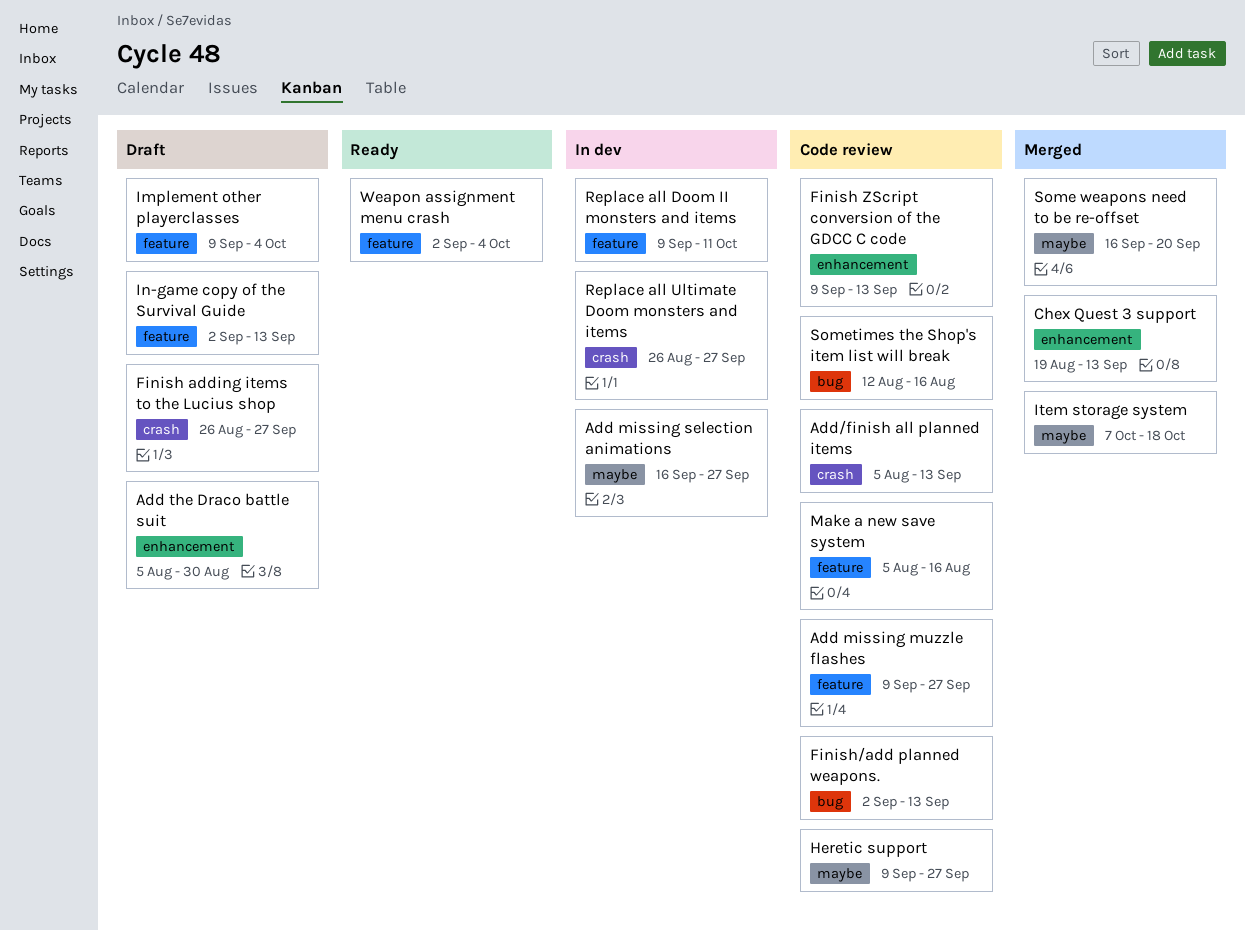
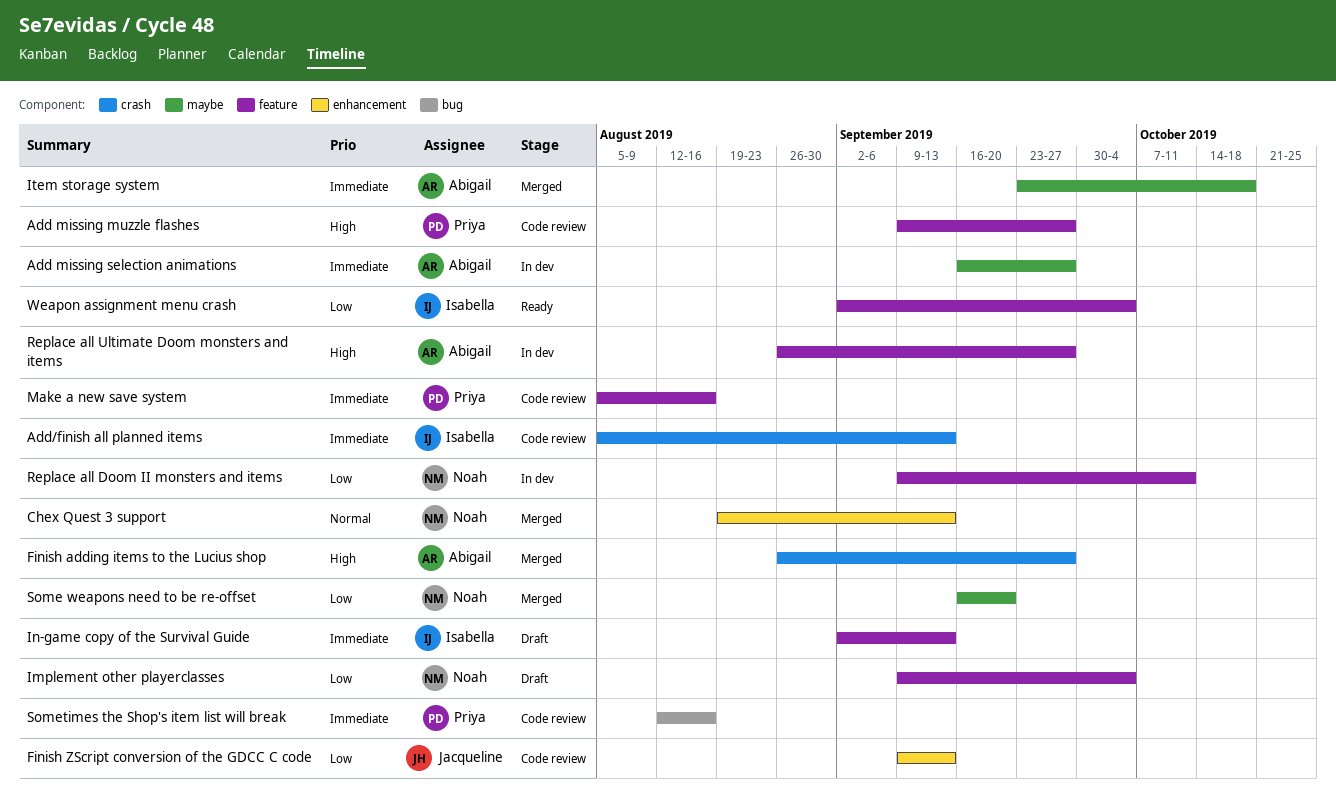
Add the Draco battle suit: present -> none
Finish adding items to the Lucius shop, status: Draft -> Merged
Finish/add planned weapons.: present -> none
Heretic support: present -> none
Item storage system, start: Oct 7 -> Sep 23
Replace all Ultimate Doom monsters and items, label: crash -> feature

